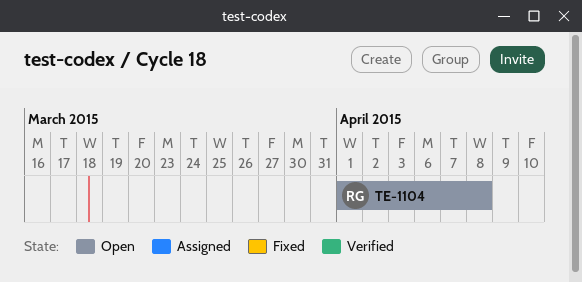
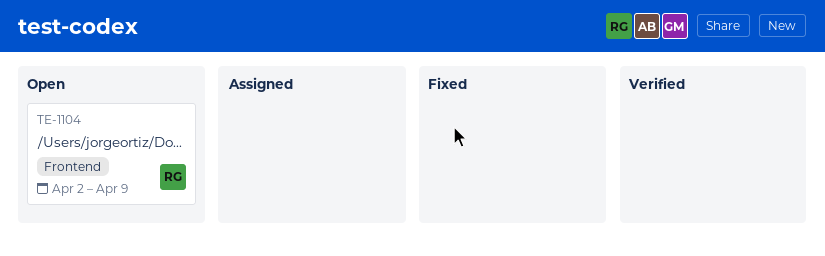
TE-1104, start: Apr 1 -> Apr 2
TE-1104, due: Apr 8 -> Apr 9

